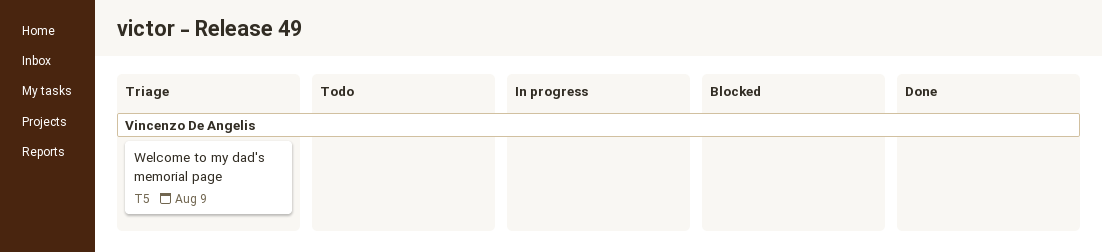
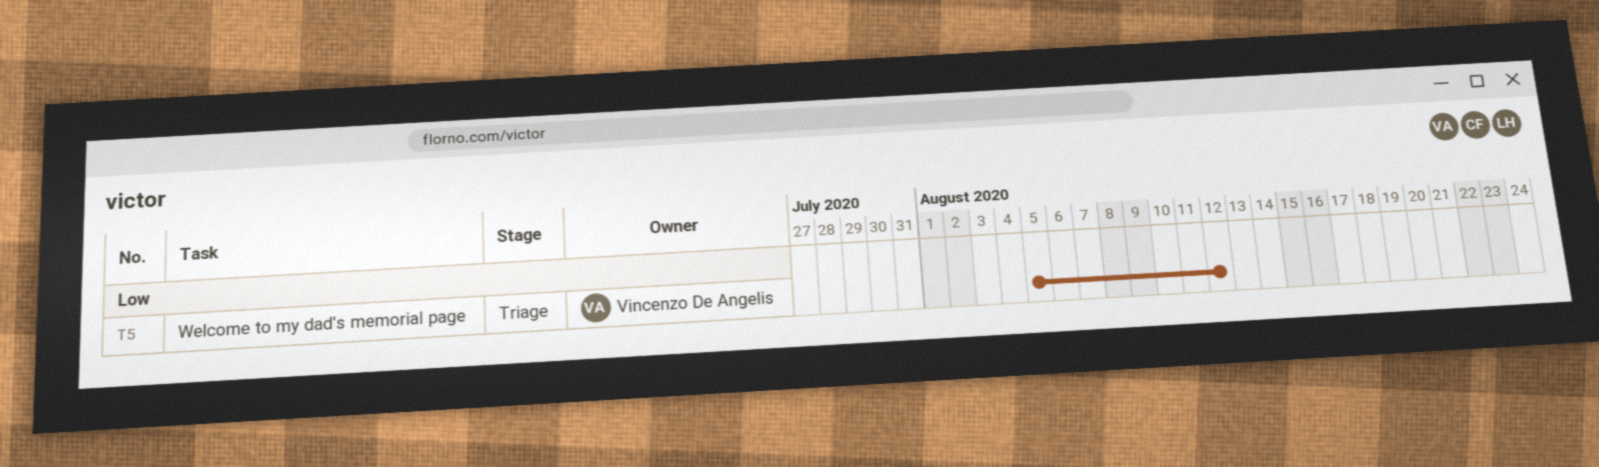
T5, due: Aug 9 -> Aug 12

